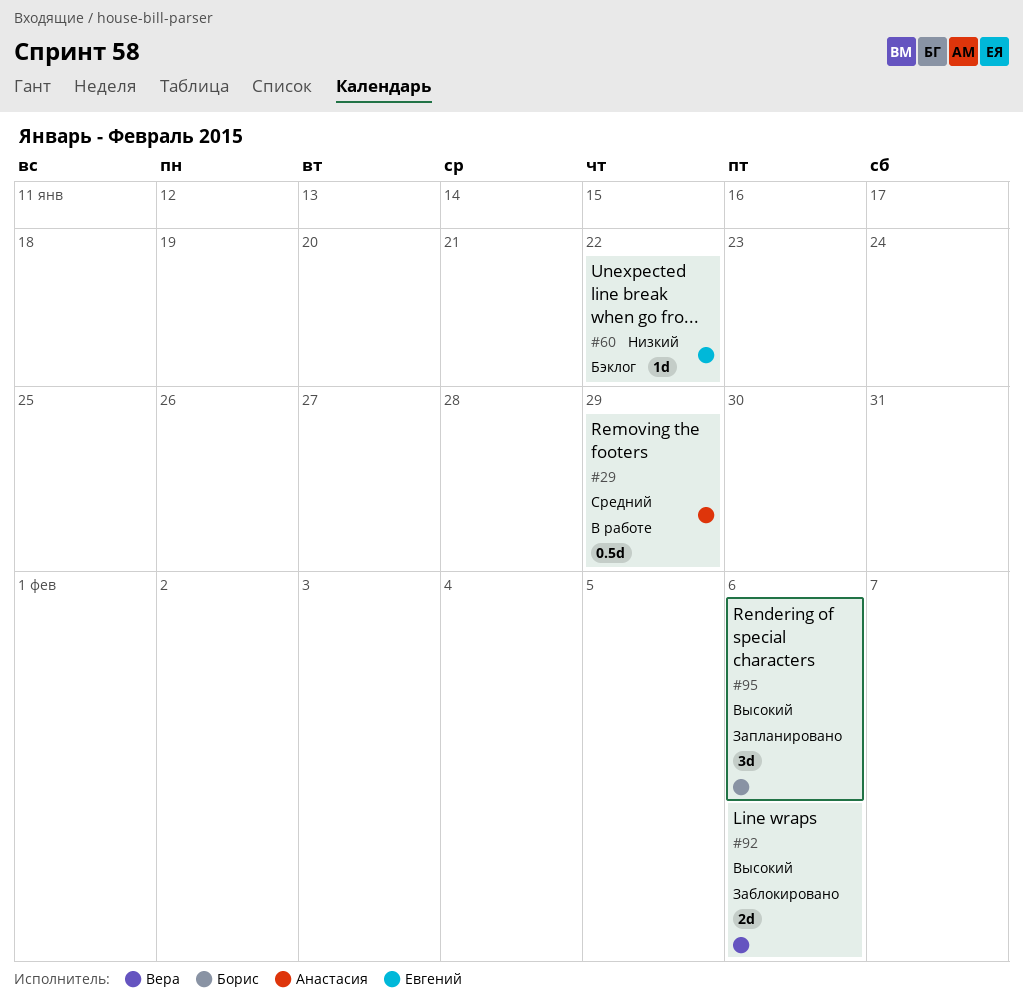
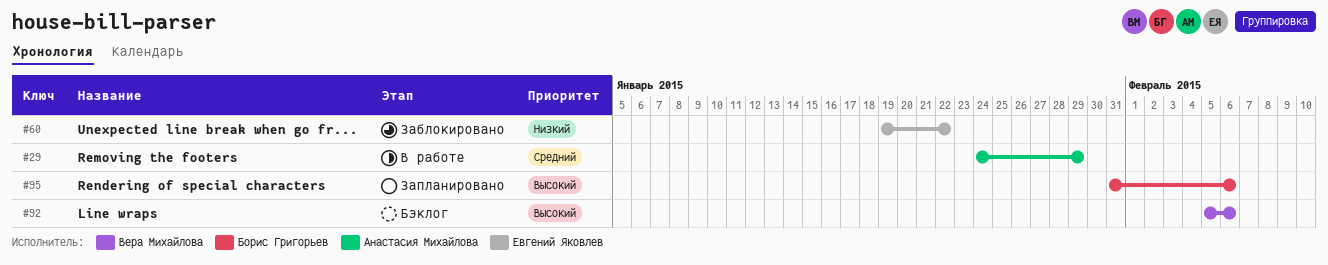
#60, status: Бэклог -> Заблокировано
#92, status: Заблокировано -> Бэклог

